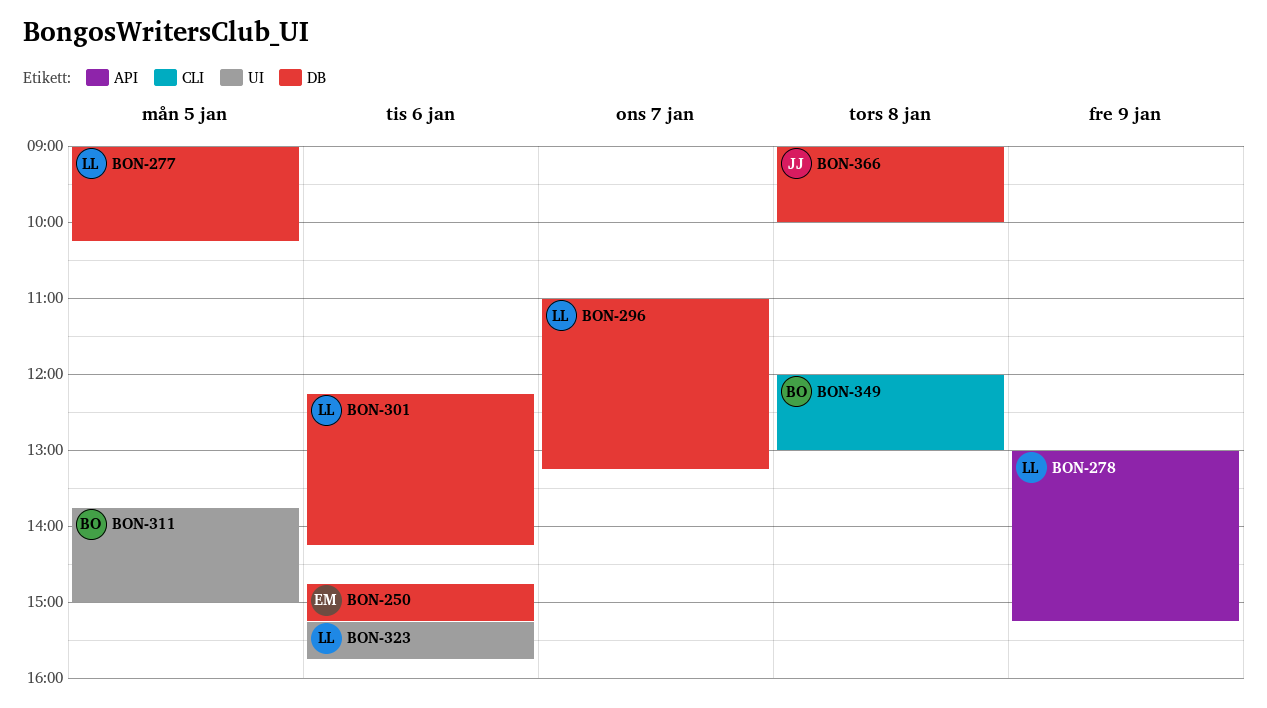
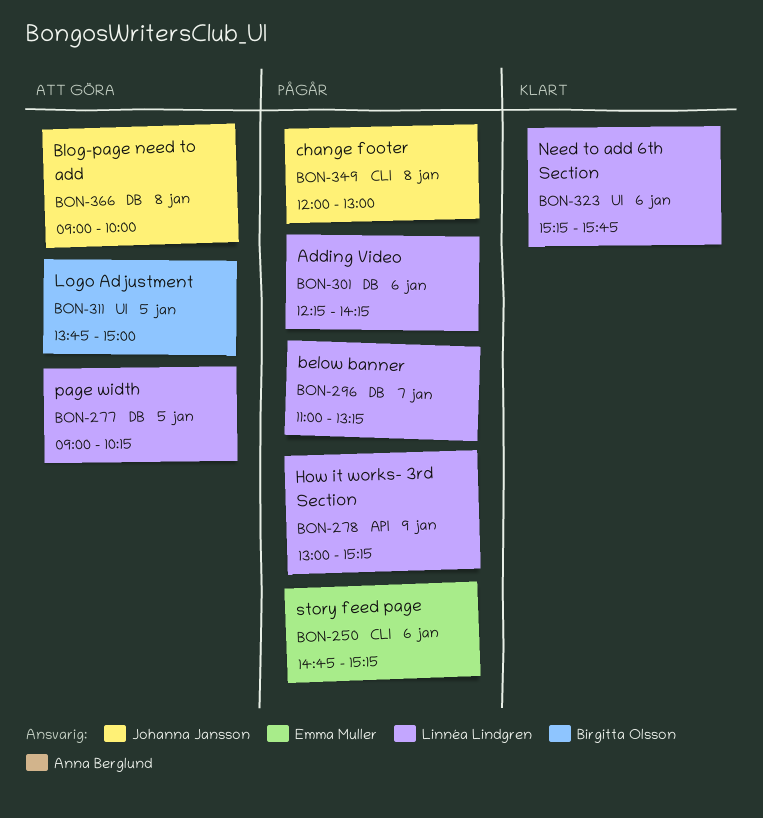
BON-250, label: DB -> CLI
BON-349, owner: Birgitta Olsson -> Johanna Jansson

